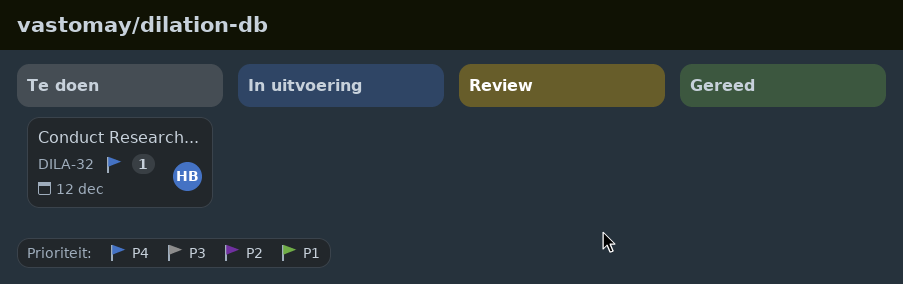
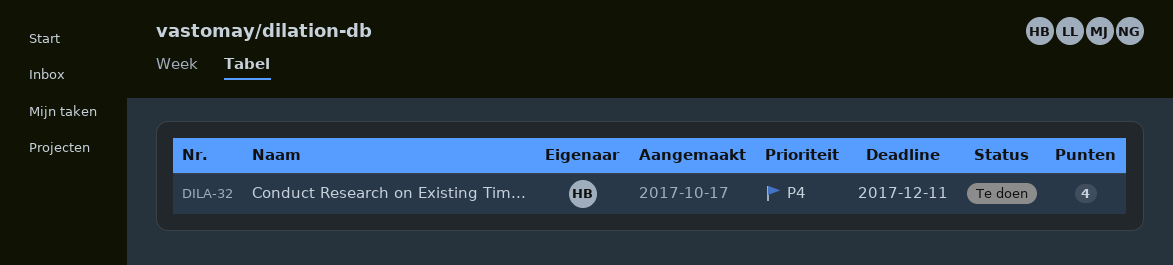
DILA-32, estimate: 1 -> 4
DILA-32, due: Dec 12 -> Dec 11

